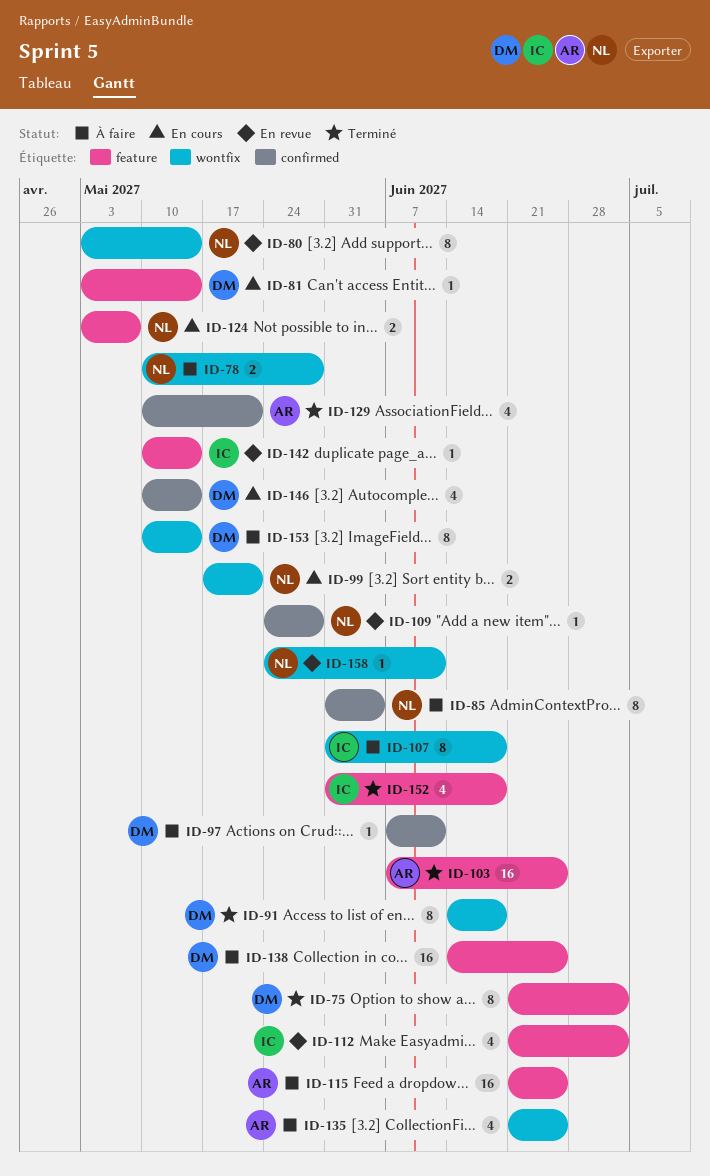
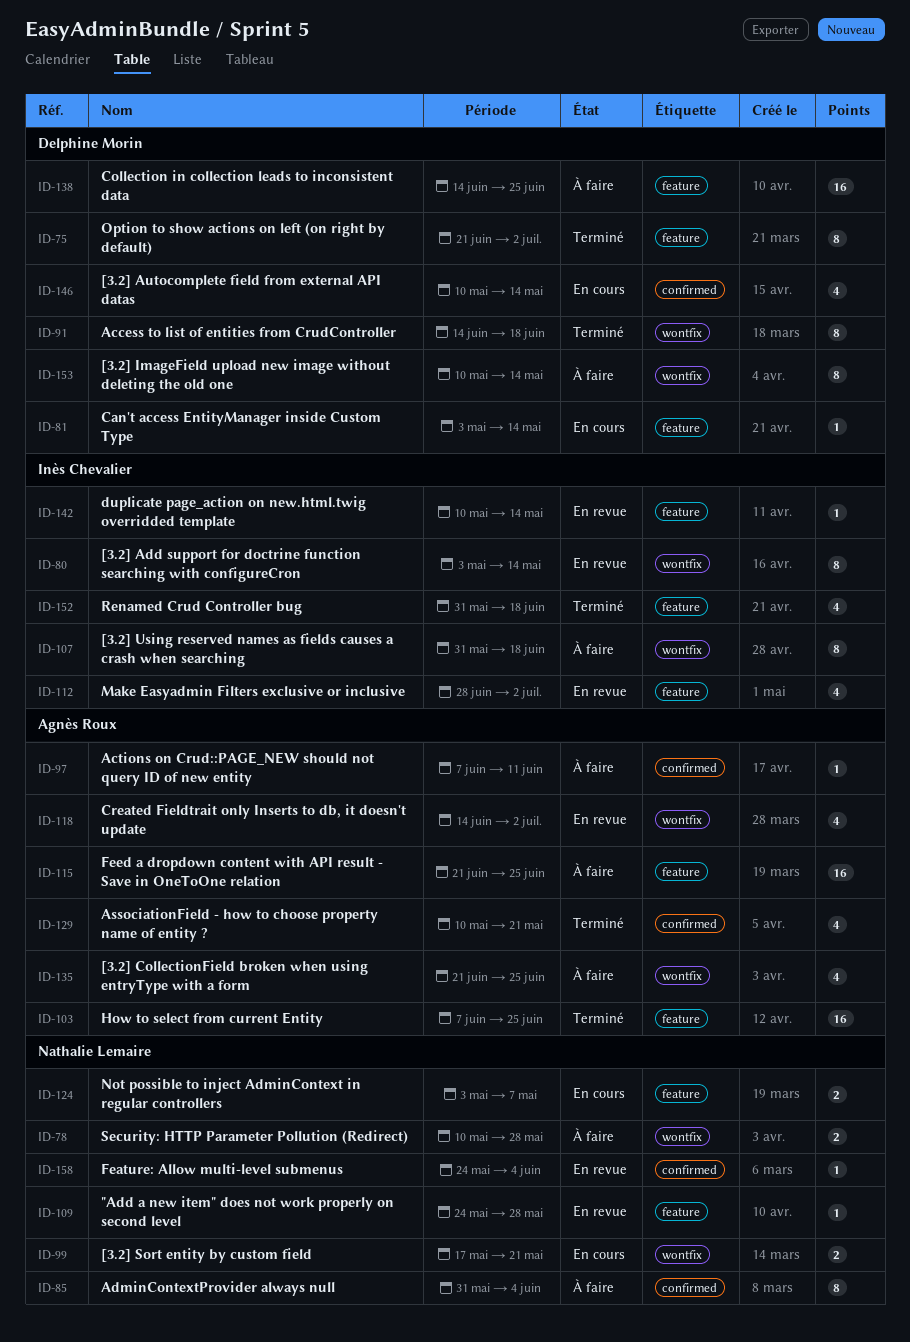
ID-80, owner: Nathalie Lemaire -> Inès Chevalier
ID-97, owner: Delphine Morin -> Agnès Roux
ID-109, label: confirmed -> feature
ID-112, start: Jun 21 -> Jun 28
ID-118: none -> present
ID-158, label: wontfix -> confirmed
ID-158, due: Jun 11 -> Jun 4

